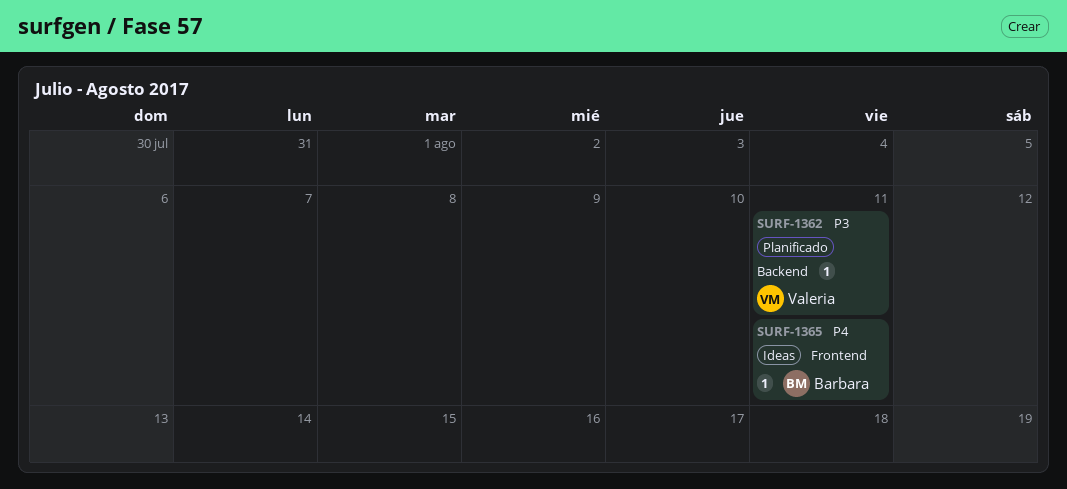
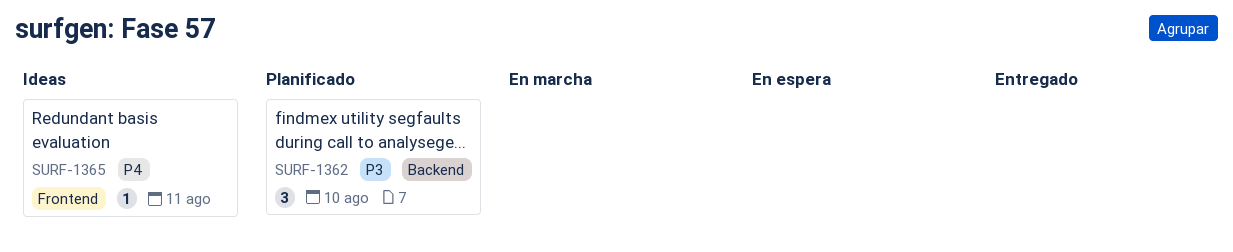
SURF-1362, estimate: 1 -> 3
SURF-1362, due: Aug 11 -> Aug 10

